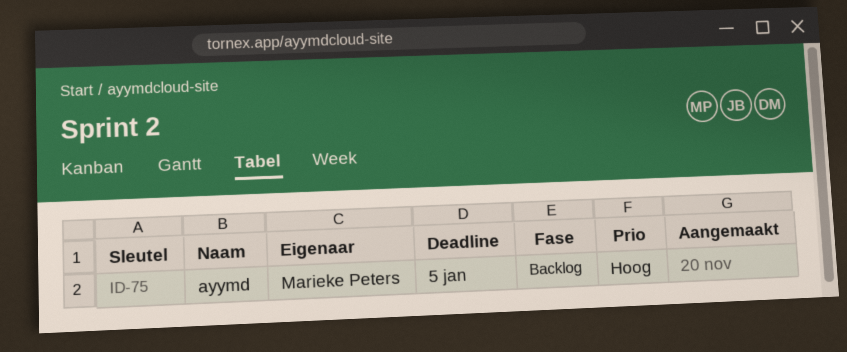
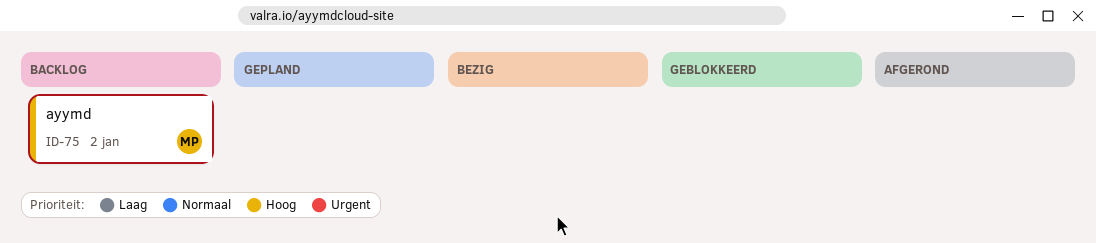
ID-75, due: Jan 5 -> Jan 2

